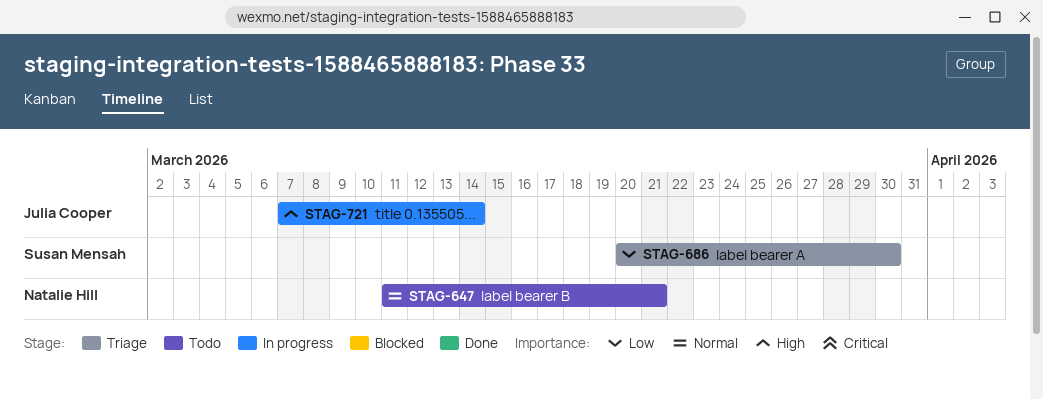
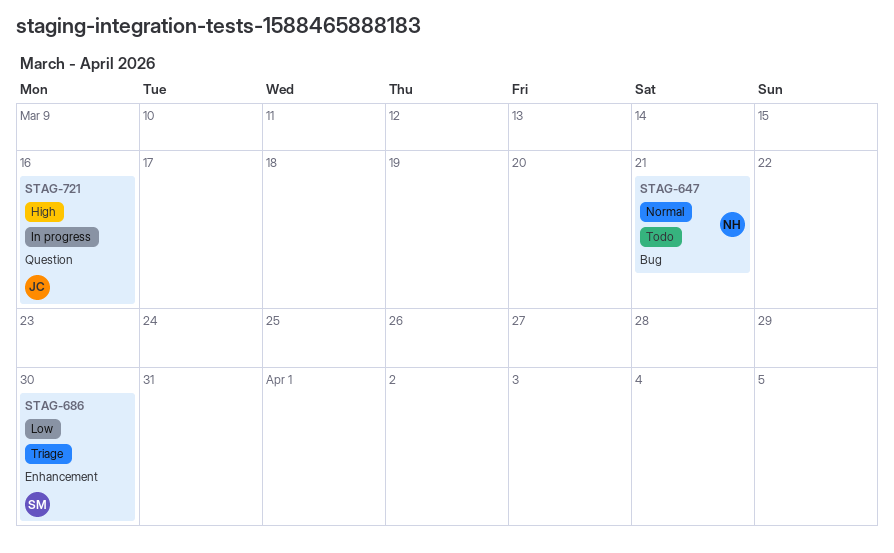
STAG-721, due: Mar 14 -> Mar 16

